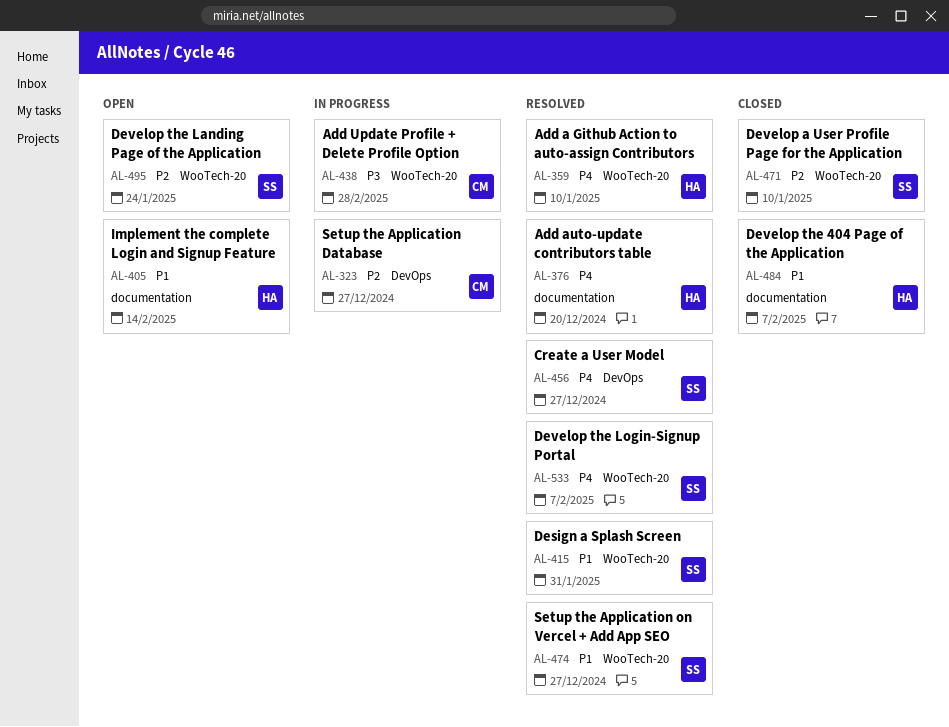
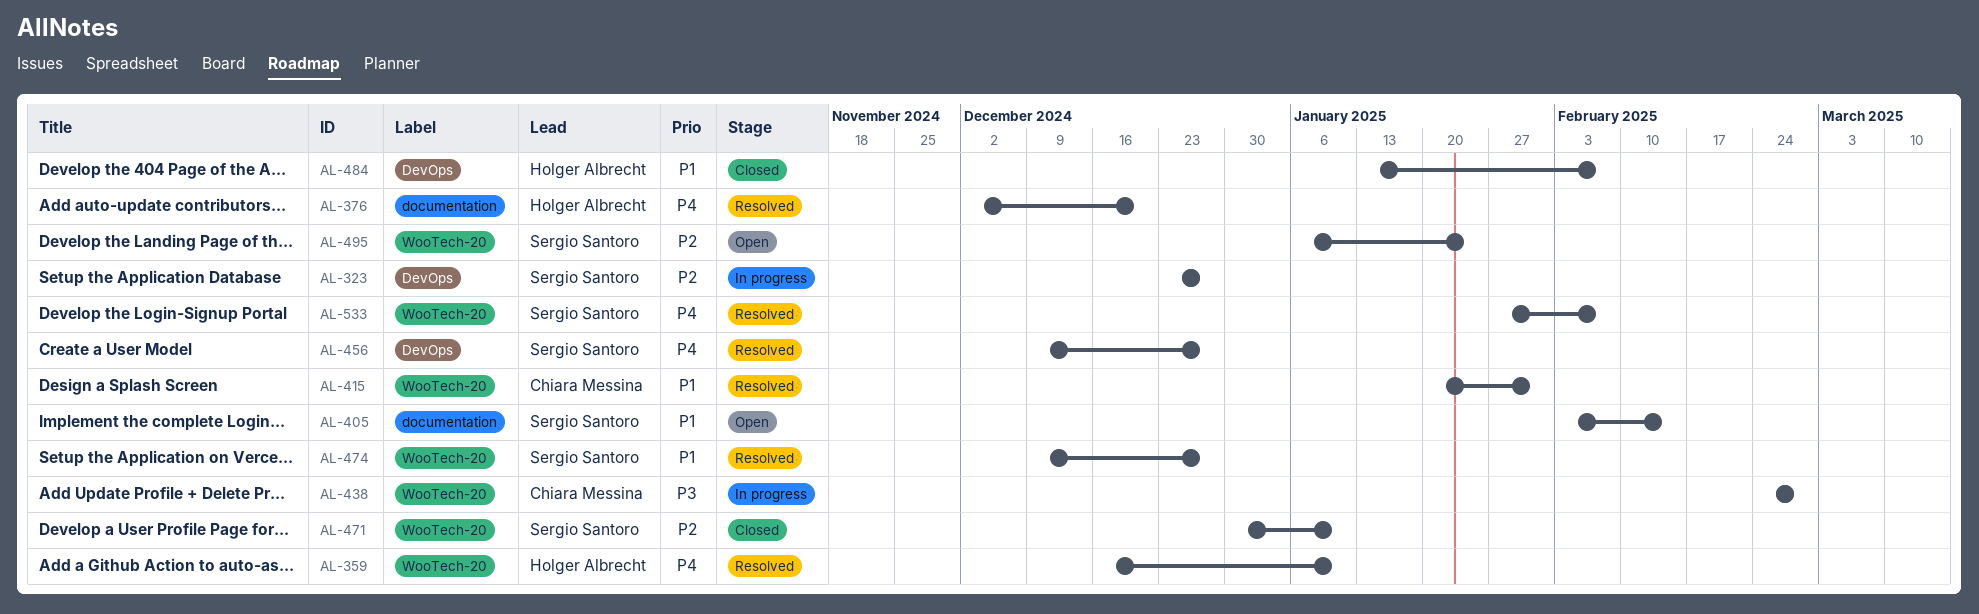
AL-323, owner: Chiara Messina -> Sergio Santoro
AL-405, owner: Holger Albrecht -> Sergio Santoro
AL-415, owner: Sergio Santoro -> Chiara Messina
AL-484, label: documentation -> DevOps

